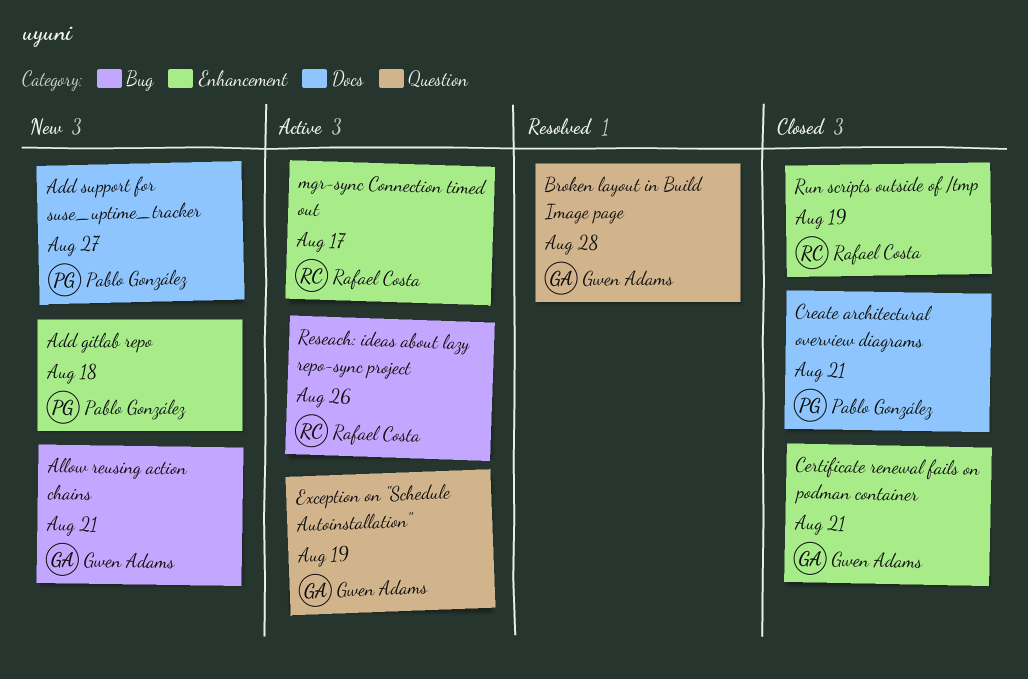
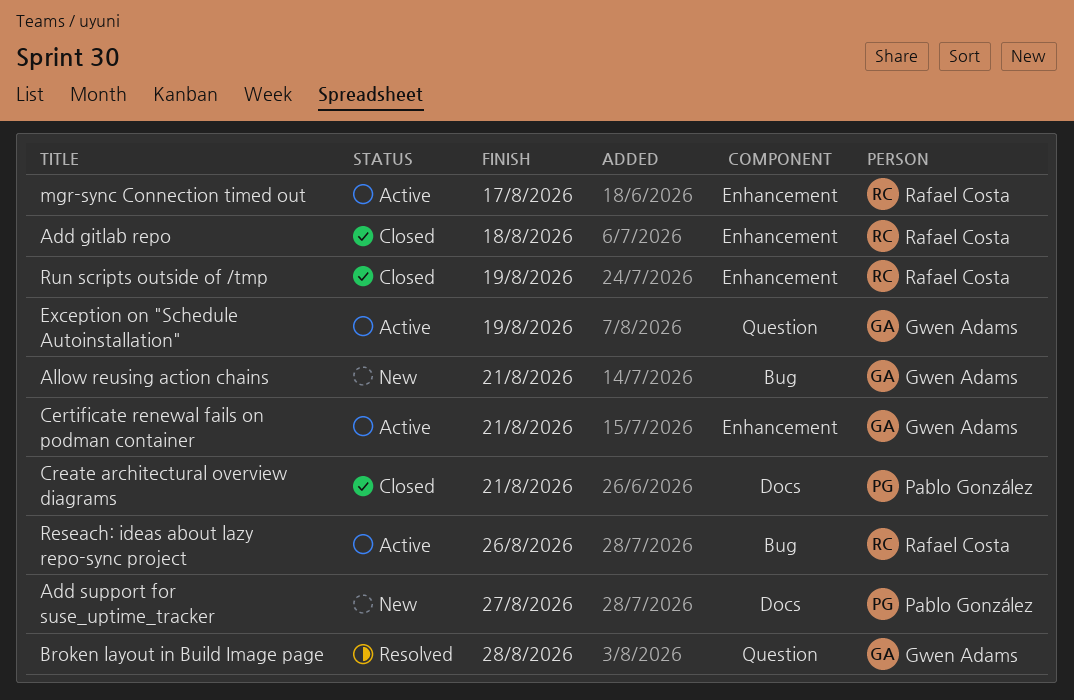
Add gitlab repo, status: New -> Closed
Add gitlab repo, owner: Pablo González -> Rafael Costa
Certificate renewal fails on podman container, status: Closed -> Active

